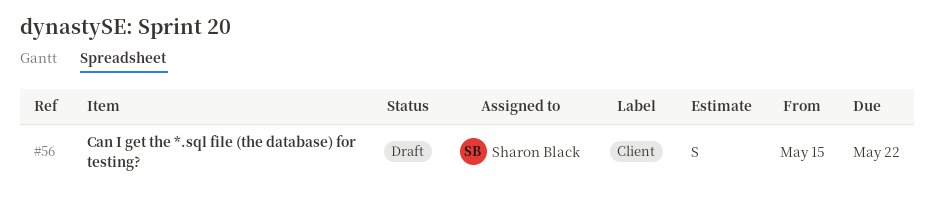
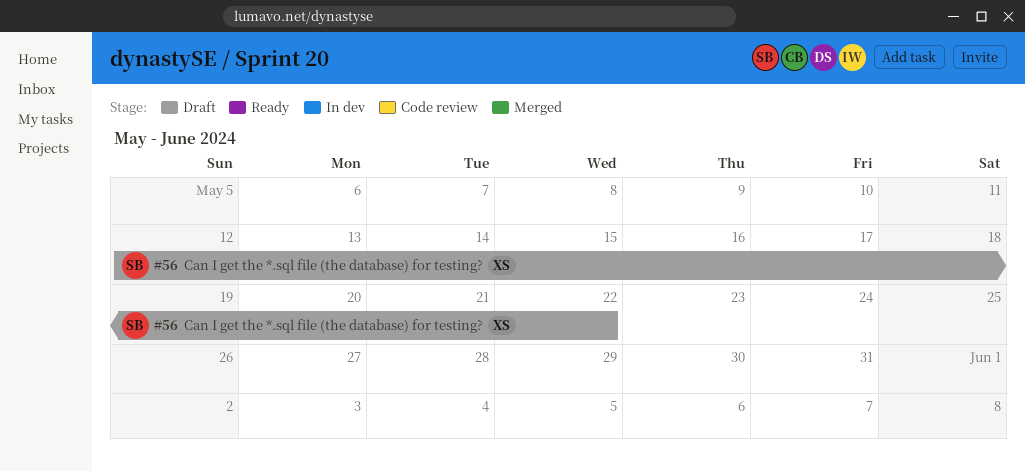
#56, estimate: S -> XS
#56, start: May 15 -> May 12

